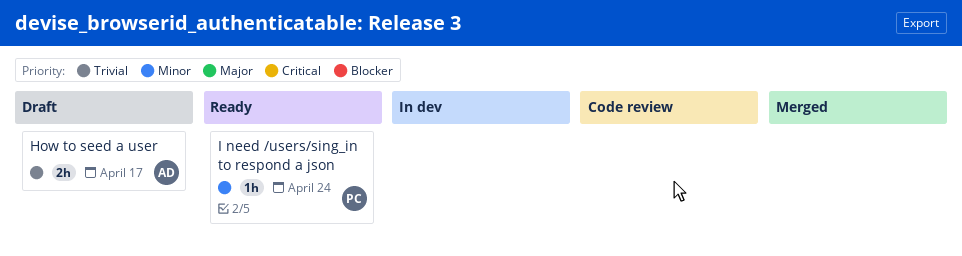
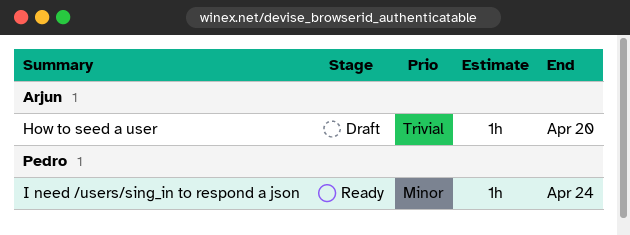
How to seed a user, estimate: 2h -> 1h
How to seed a user, due: Apr 17 -> Apr 20

